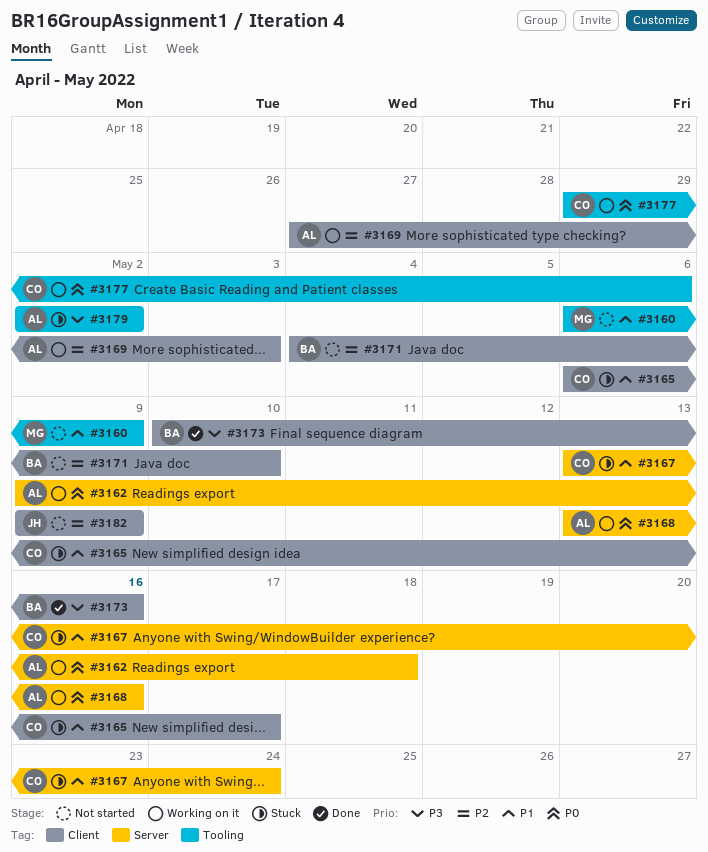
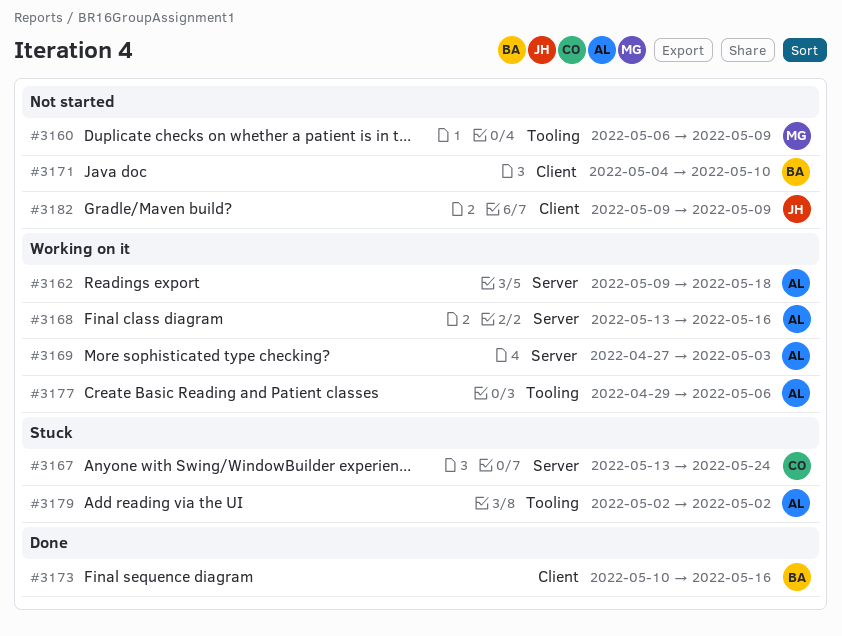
#3165: present -> none
#3169, label: Client -> Server
#3177, owner: CO -> AL

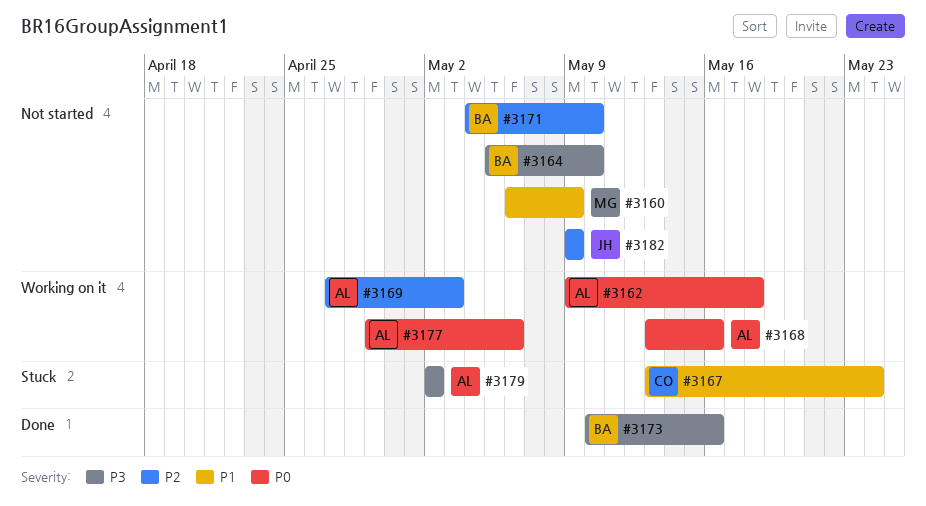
#3164: none -> present

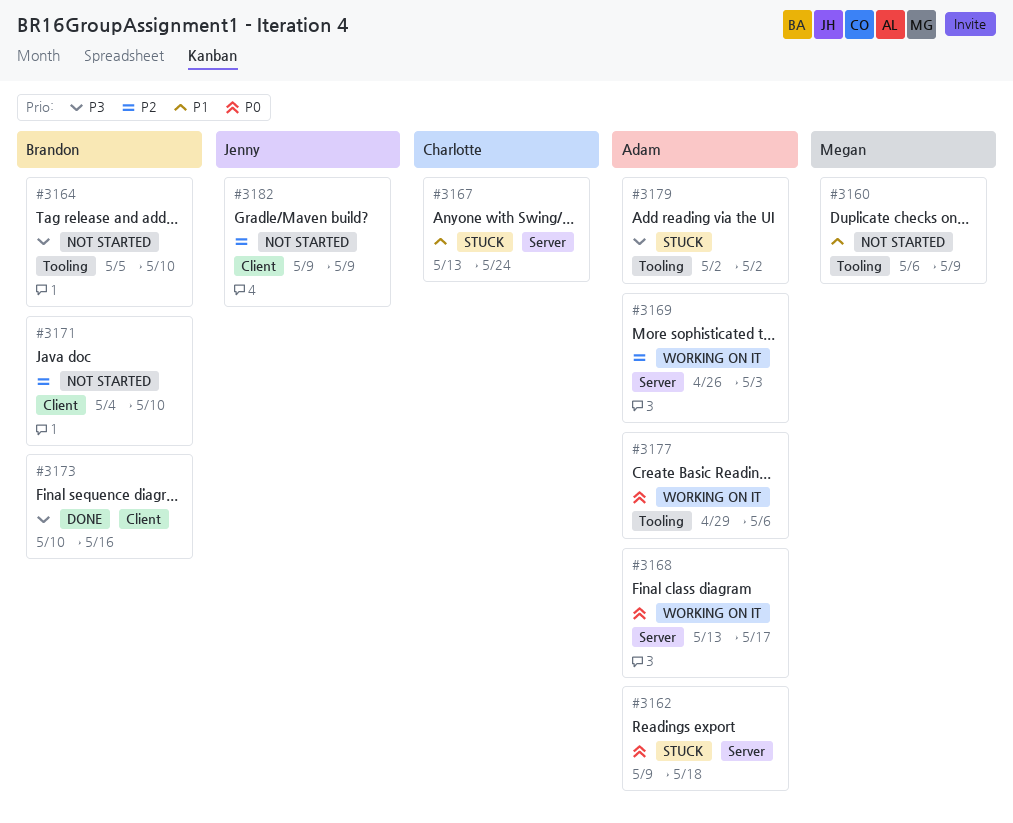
#3162, status: Working on it -> Stuck
#3168, due: May 16 -> May 17
#3169, start: Apr 27 -> Apr 26

